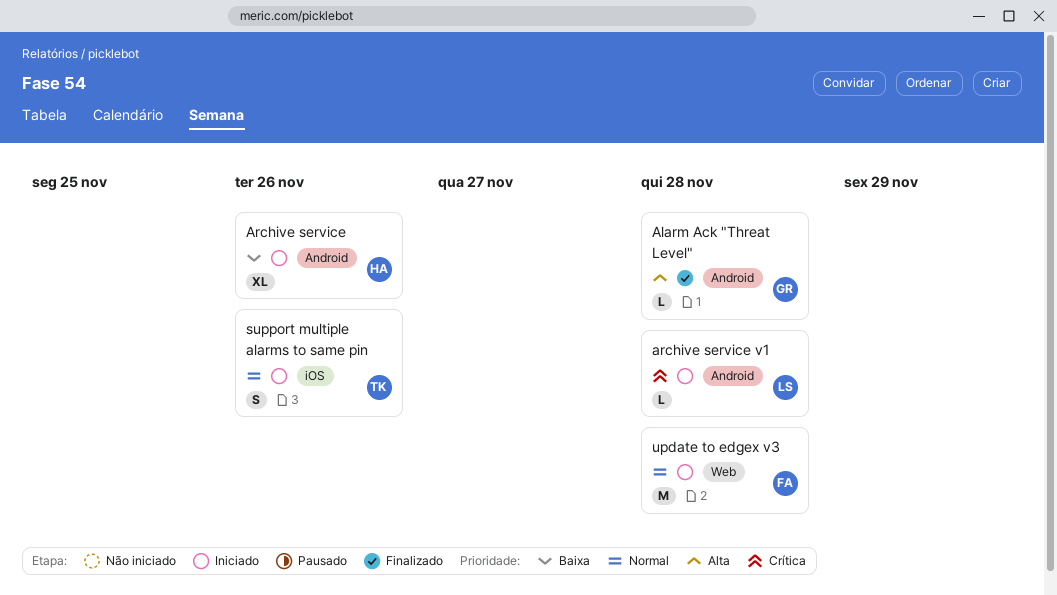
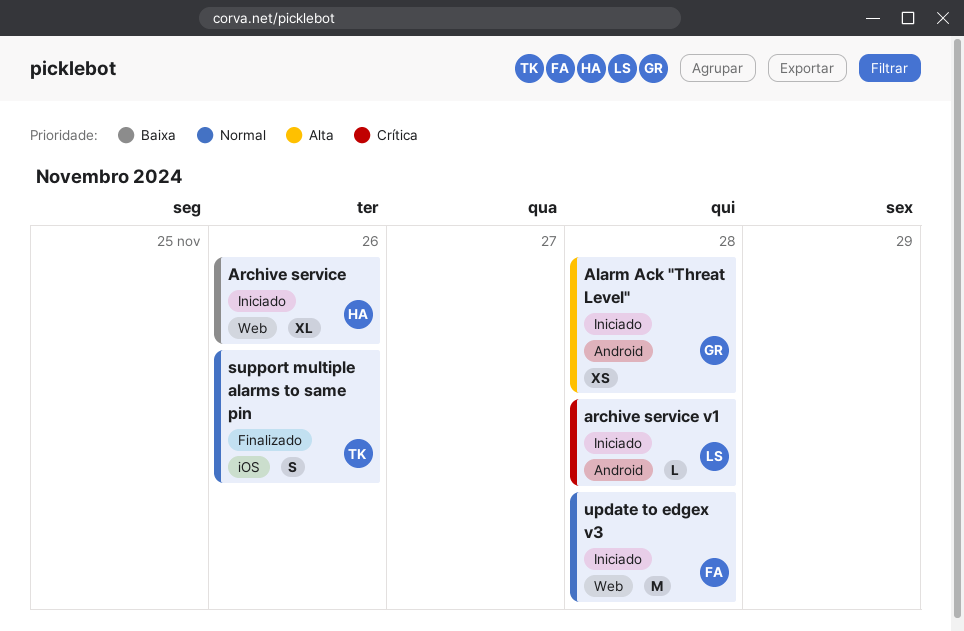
Alarm Ack "Threat Level", status: Finalizado -> Iniciado
Alarm Ack "Threat Level", estimate: L -> XS
Archive service, label: Android -> Web
support multiple alarms to same pin, status: Iniciado -> Finalizado

